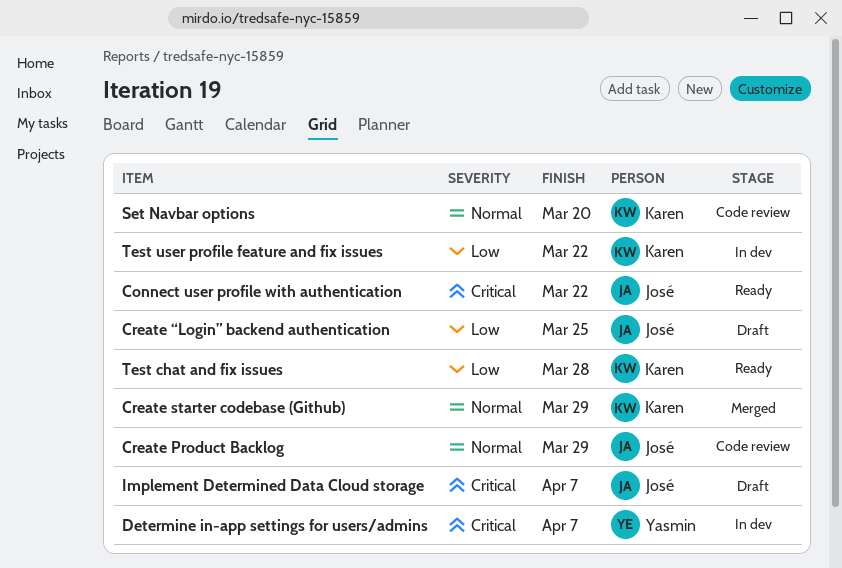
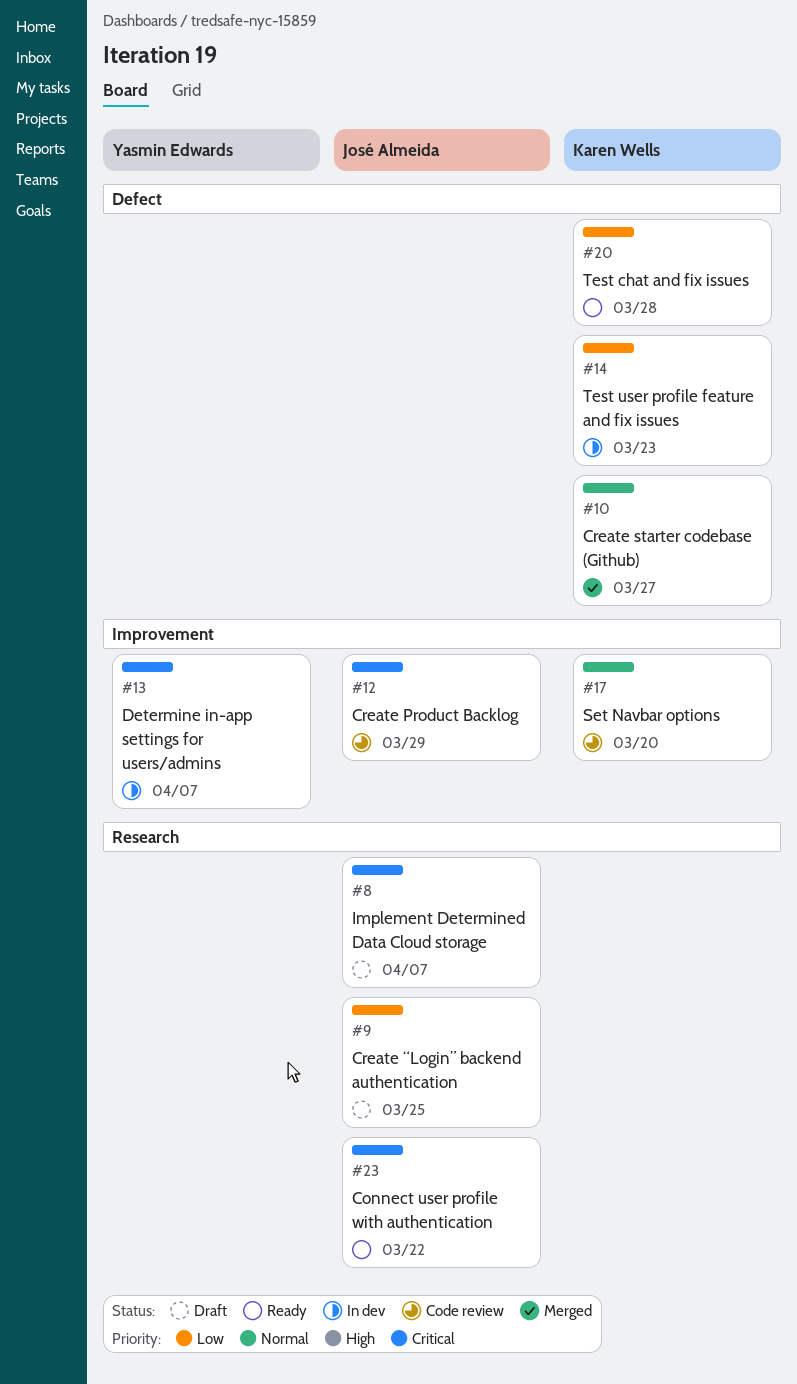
Create Product Backlog, priority: Normal -> Critical
Create starter codebase (Github), due: Mar 29 -> Mar 27
Test user profile feature and fix issues, due: Mar 22 -> Mar 23

